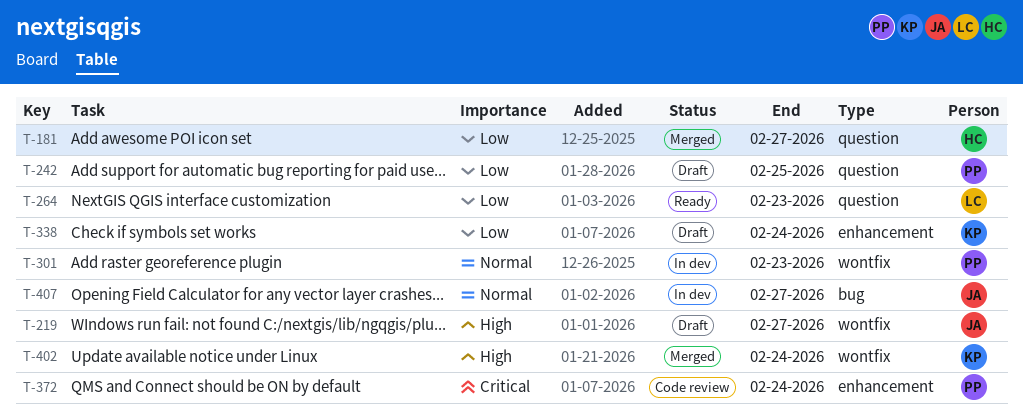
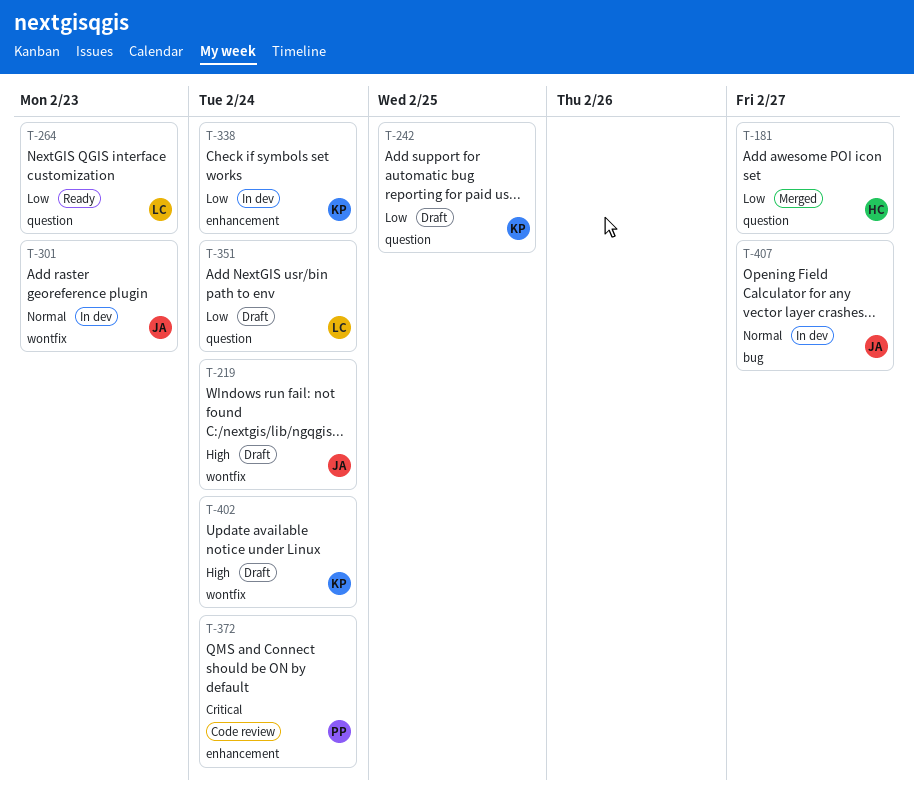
T-219, due: Feb 27 -> Feb 24
T-242, owner: PP -> KP
T-301, owner: PP -> JA
T-338, status: Draft -> In dev
T-351: none -> present
T-402, status: Merged -> Draft

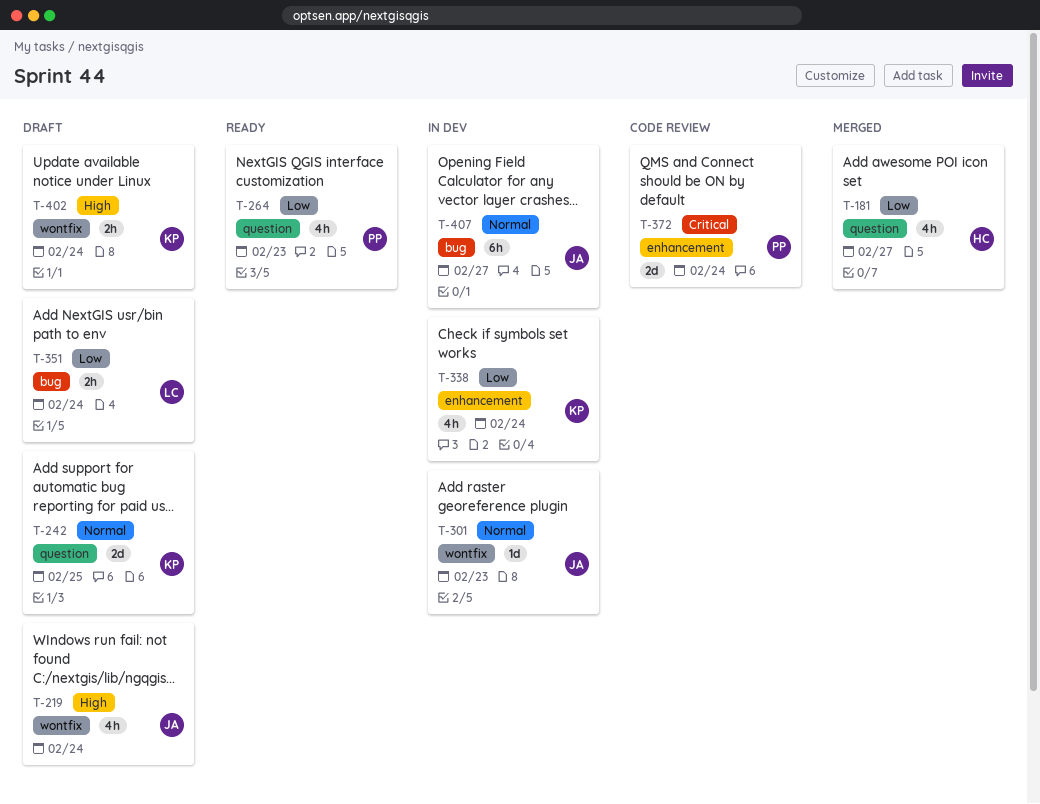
T-242, priority: Low -> Normal
T-264, owner: LC -> PP
T-351, label: question -> bug

